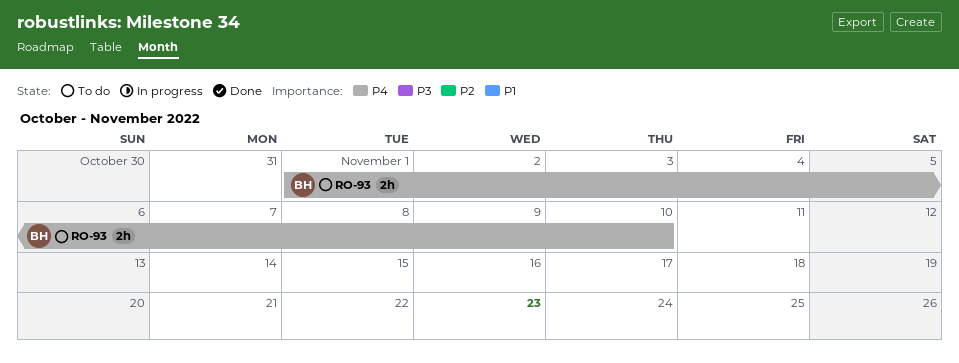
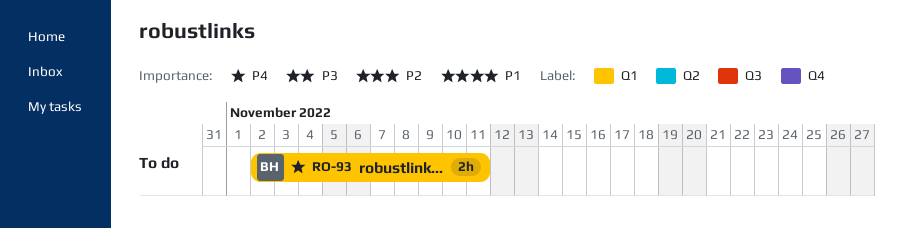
RO-93, start: Nov 1 -> Nov 2
RO-93, due: Nov 10 -> Nov 11

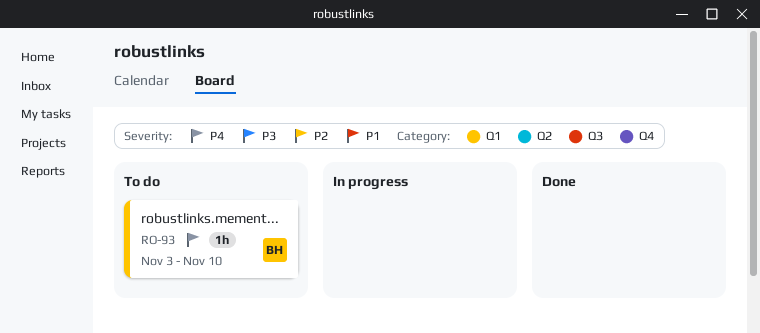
RO-93, estimate: 2h -> 1h
RO-93, start: Nov 2 -> Nov 3
RO-93, due: Nov 11 -> Nov 10

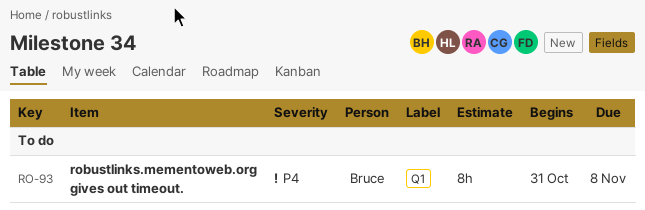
RO-93, estimate: 1h -> 8h
RO-93, start: Nov 3 -> Oct 31
RO-93, due: Nov 10 -> Nov 8

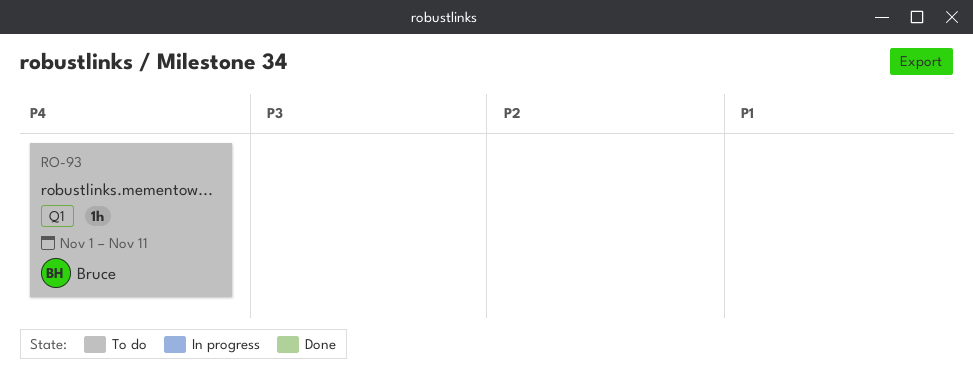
RO-93, estimate: 8h -> 1h
RO-93, start: Oct 31 -> Nov 1
RO-93, due: Nov 8 -> Nov 11

